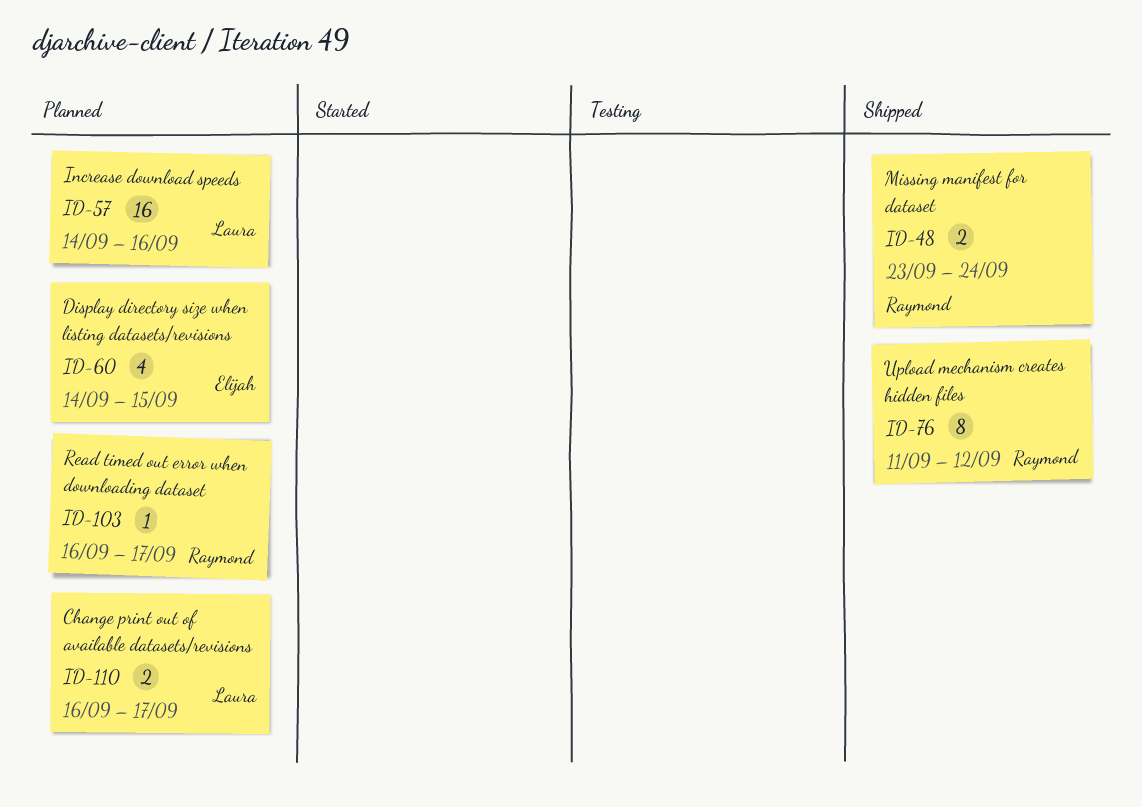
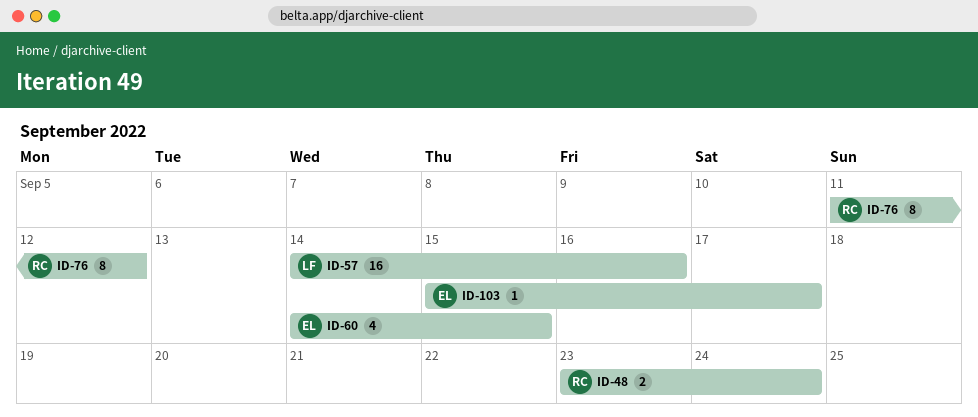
ID-103, owner: Raymond -> Elijah
ID-103, start: Sep 16 -> Sep 15
ID-110: present -> none

